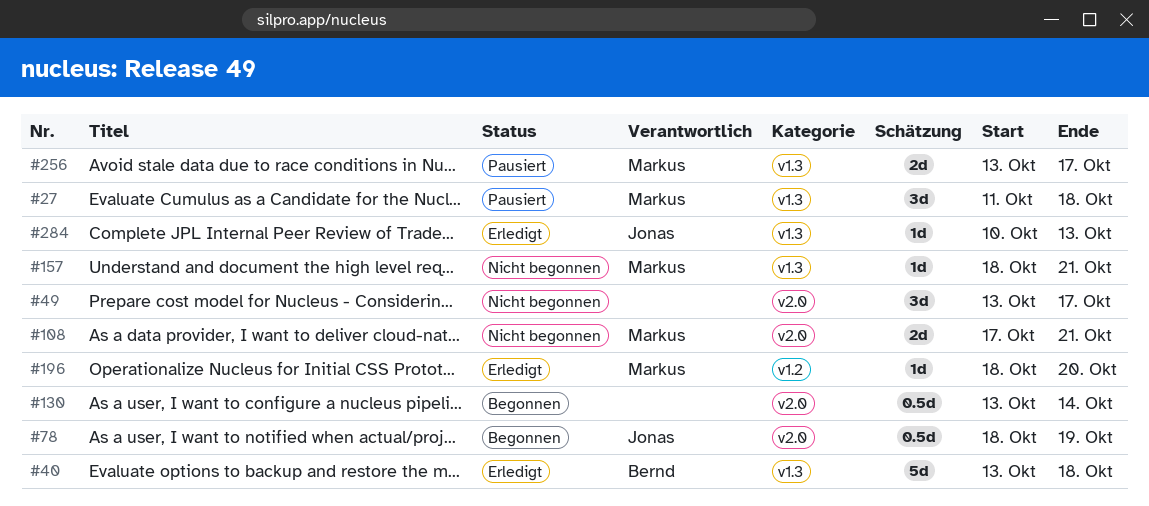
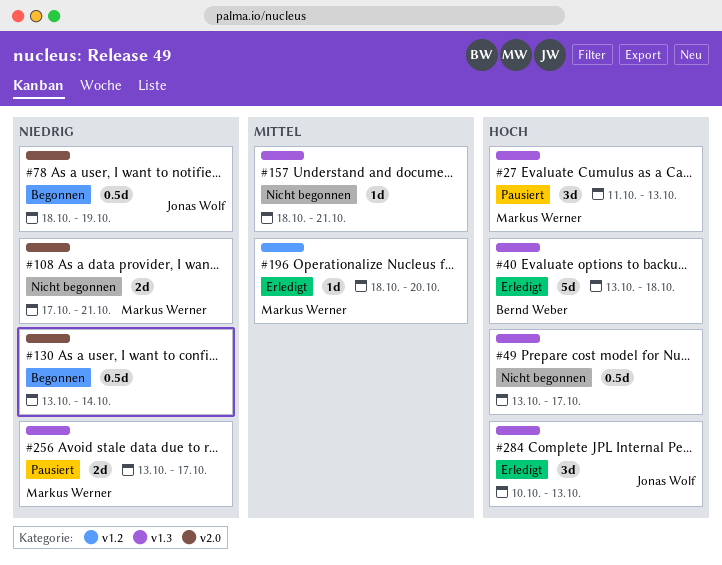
#27, due: Oct 18 -> Oct 13
#49, label: v2.0 -> v1.3
#49, estimate: 3d -> 0.5d
#157, owner: Markus Werner -> none
#284, estimate: 1d -> 3d

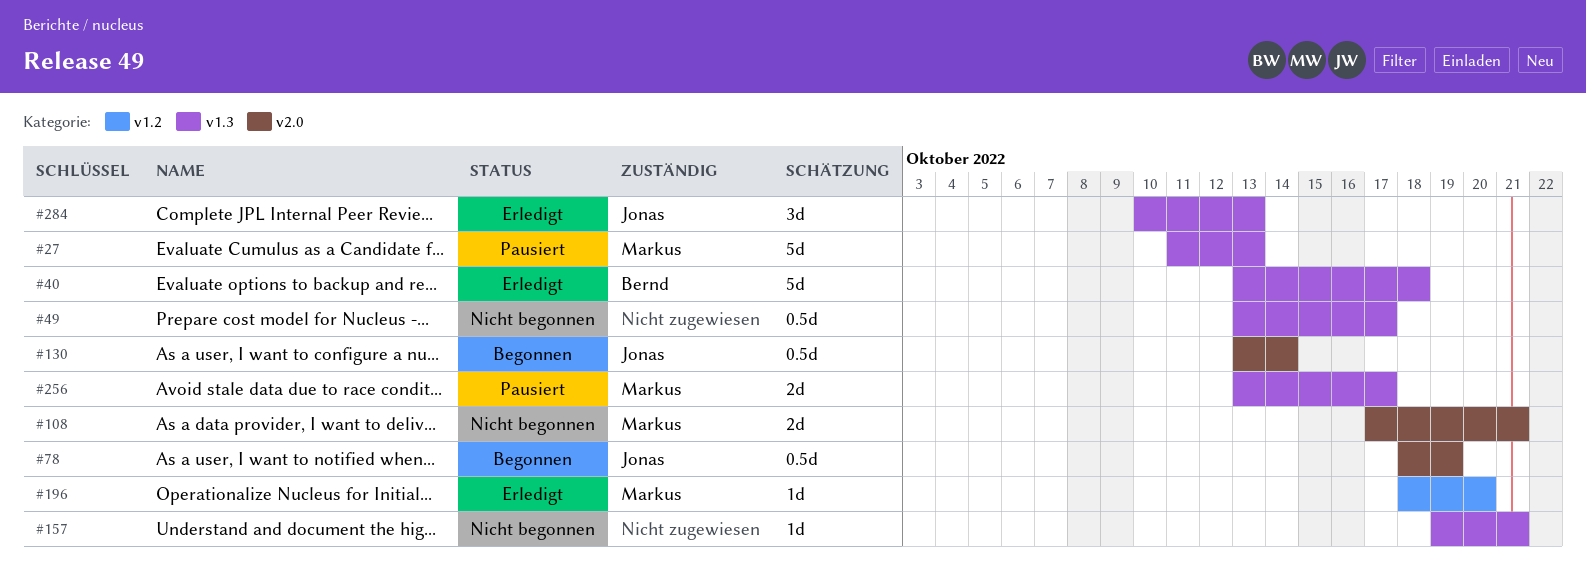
#27, estimate: 3d -> 5d
#130, owner: none -> Jonas Wolf
#157, start: Oct 18 -> Oct 19

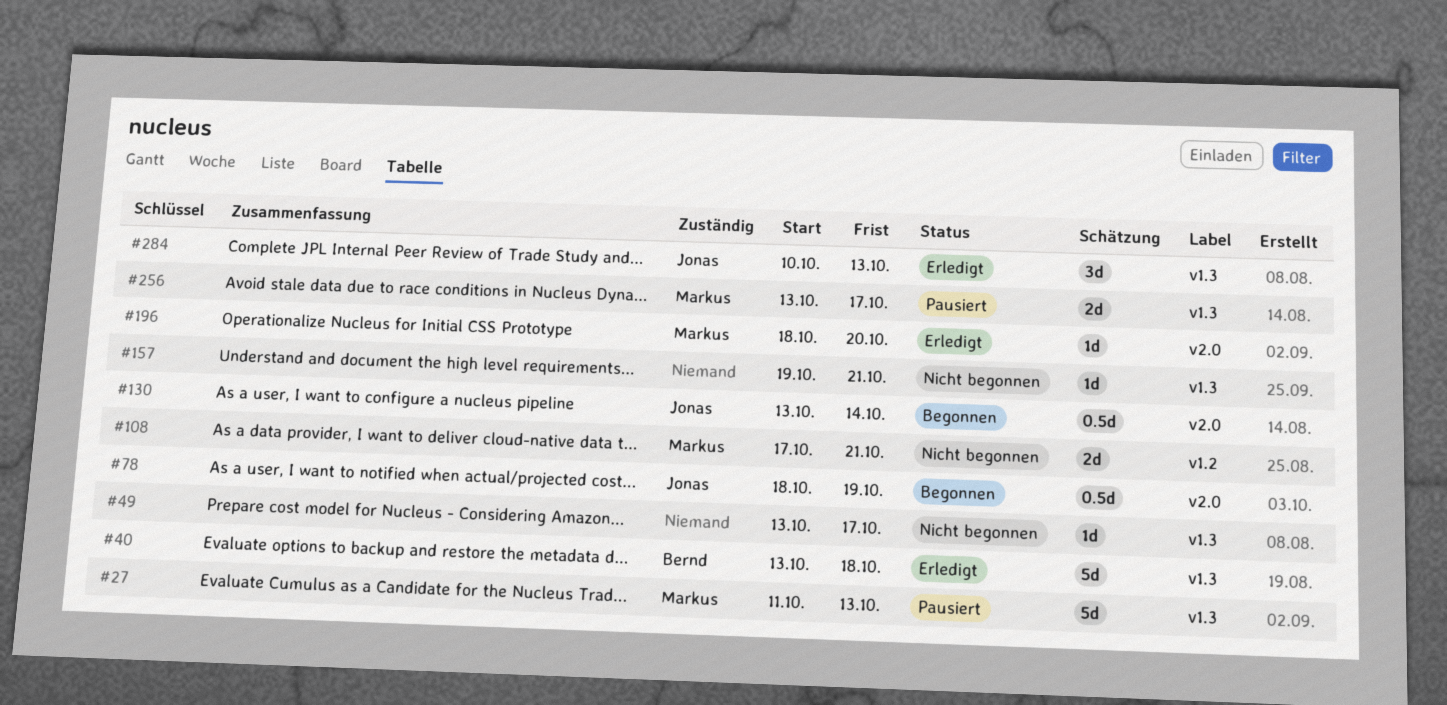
#49, estimate: 0.5d -> 1d
#108, label: v2.0 -> v1.2
#196, label: v1.2 -> v2.0

